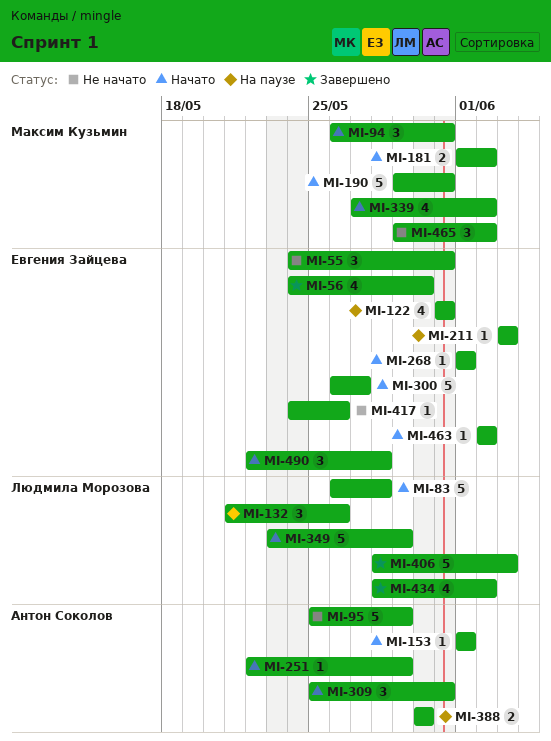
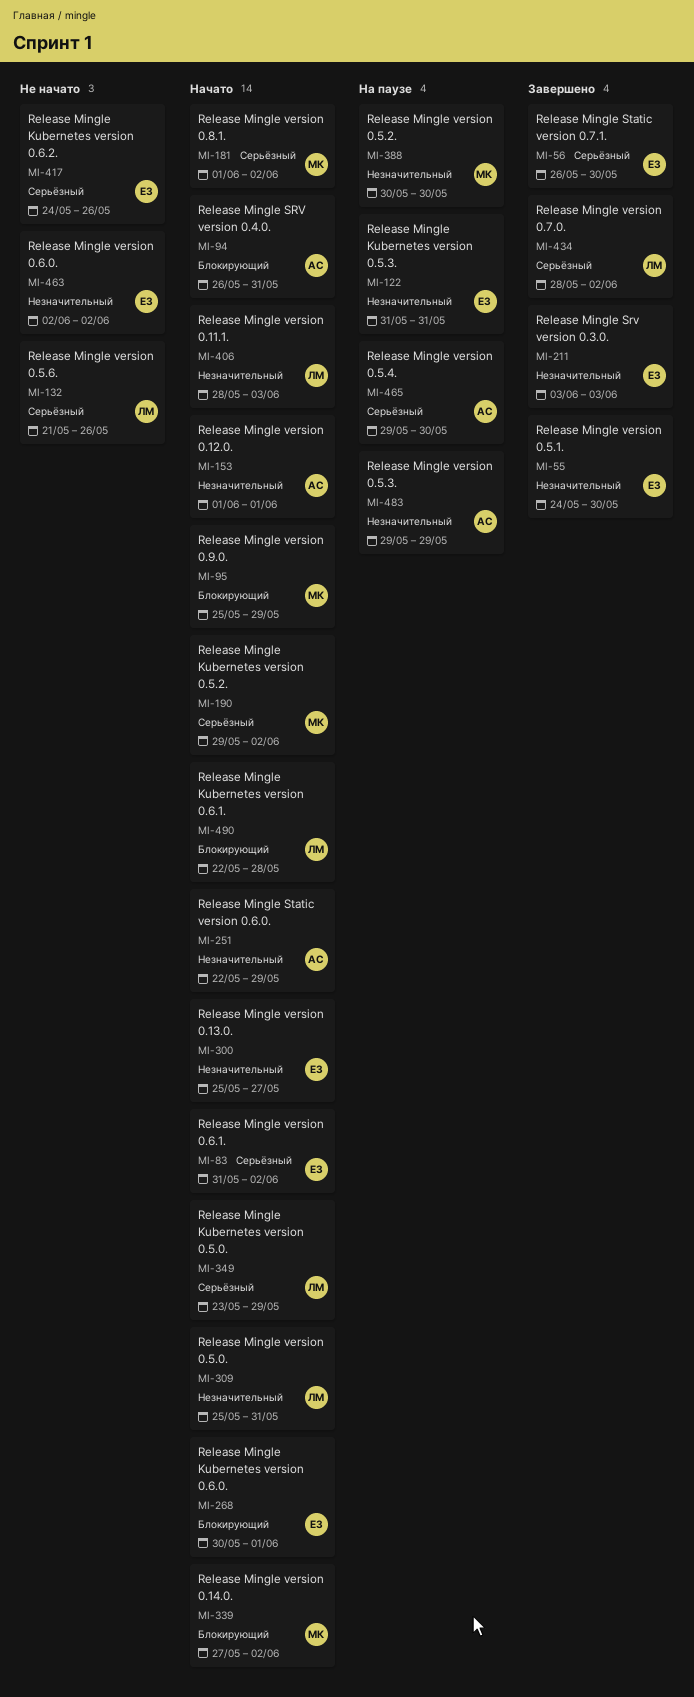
MI-55, status: Не начато -> Завершено
MI-55, due: May 31 -> May 30
MI-56, start: May 24 -> May 26
MI-83, owner: Людмила Морозова -> Евгения Зайцева
MI-83, start: May 26 -> May 31
MI-83, due: May 28 -> Jun 2
MI-94, owner: Максим Кузьмин -> Антон Соколов
MI-95, status: Не начато -> Начато
MI-95, owner: Антон Соколов -> Максим Кузьмин
MI-132, status: На паузе -> Не начато
MI-190, due: May 31 -> Jun 2
MI-211, status: На паузе -> Завершено
MI-268, start: Jun 1 -> May 30
MI-300, start: May 26 -> May 25
MI-309, owner: Антон Соколов -> Людмила Морозова
MI-388, owner: Антон Соколов -> Максим Кузьмин
MI-406, status: Завершено -> Начато
MI-463, status: Начато -> Не начато
MI-465, status: Не начато -> На паузе
MI-465, owner: Максим Кузьмин -> Антон Соколов
MI-465, due: Jun 2 -> May 30
MI-483: none -> present
MI-490, owner: Евгения Зайцева -> Людмила Морозова

